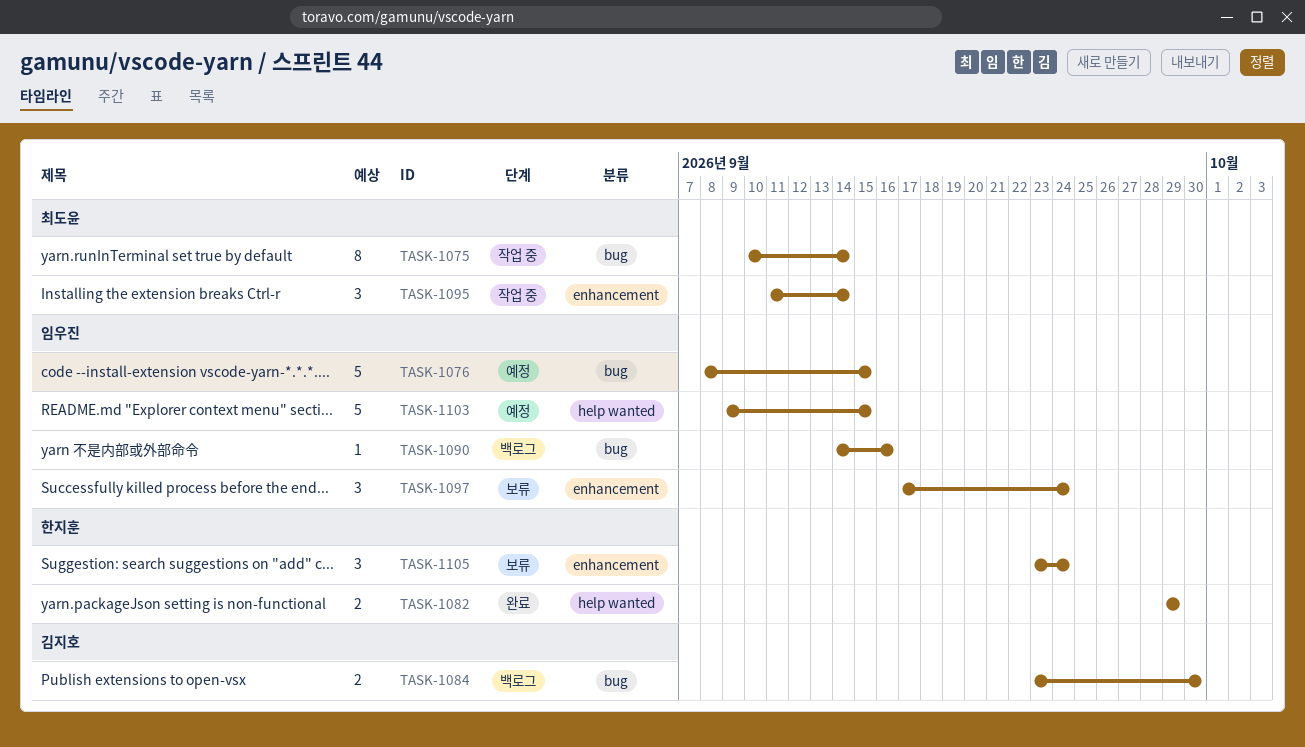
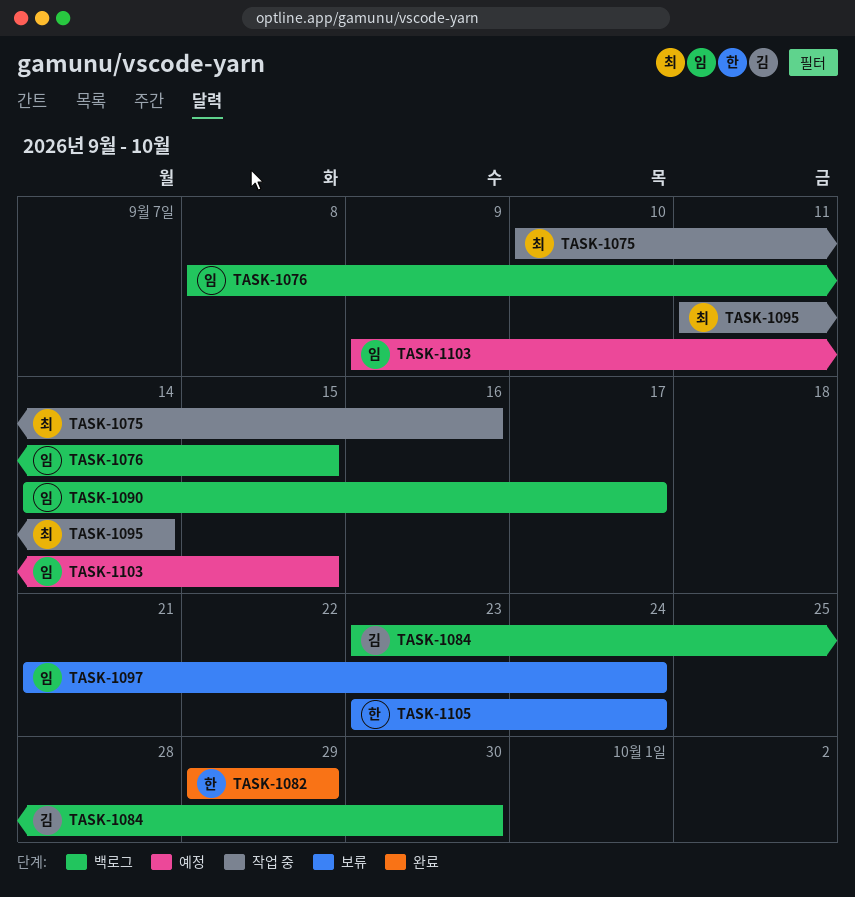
TASK-1075, due: Sep 14 -> Sep 16
TASK-1076, status: 예정 -> 백로그
TASK-1090, due: Sep 16 -> Sep 17
TASK-1097, start: Sep 17 -> Sep 21

